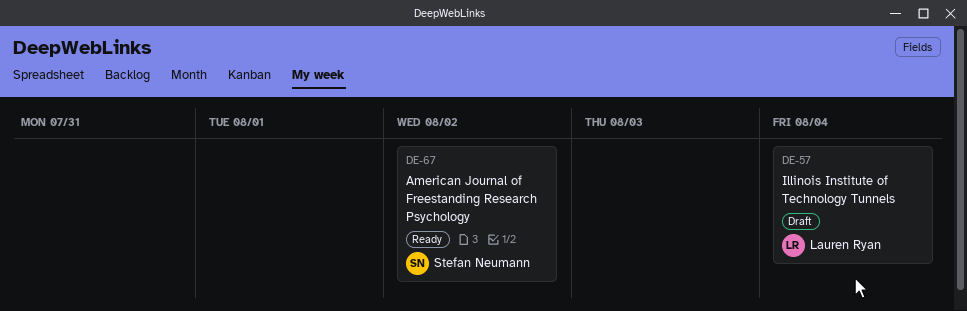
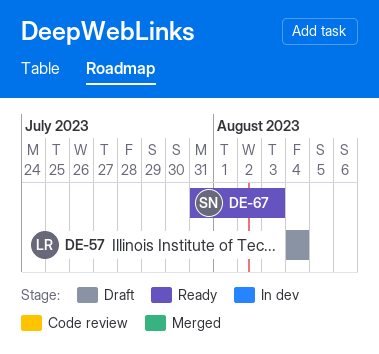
DE-67, due: Aug 2 -> Aug 3

